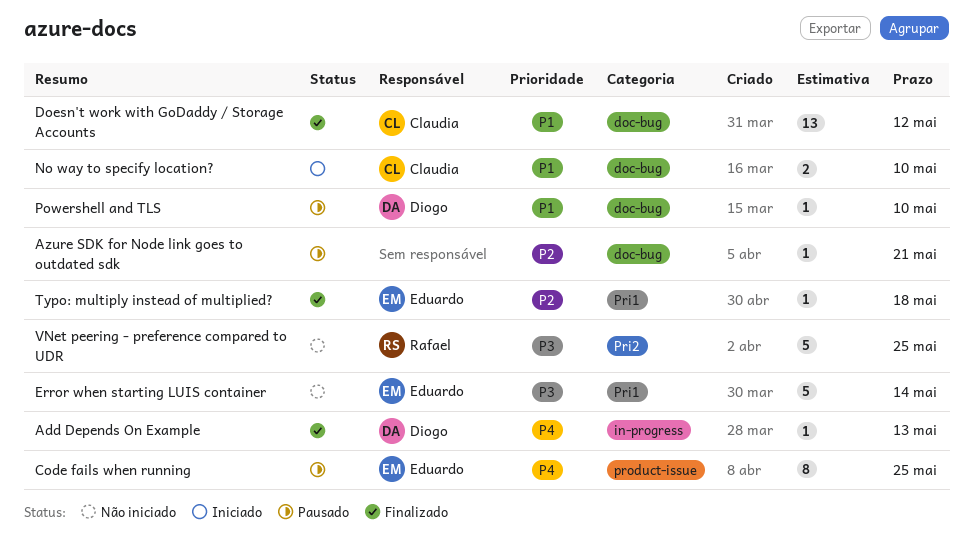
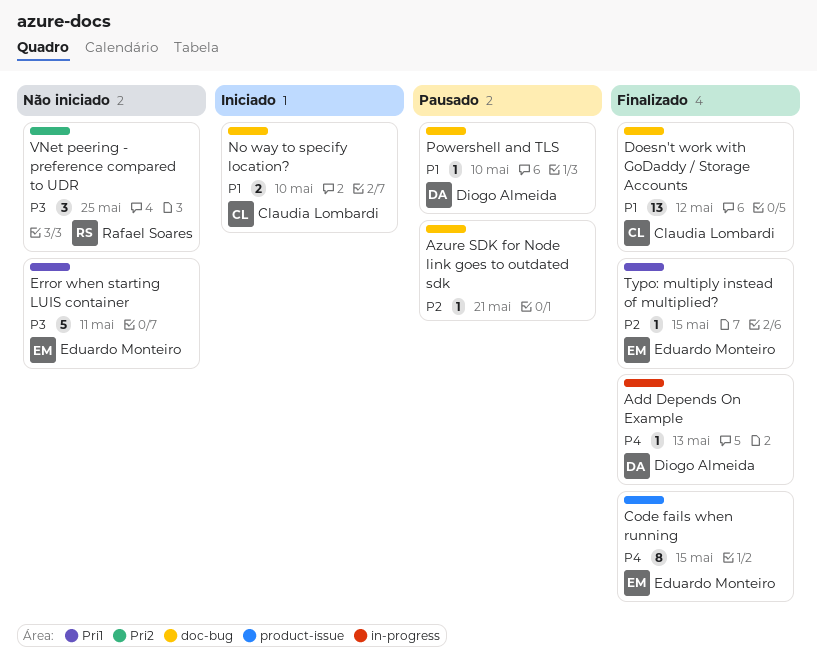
Code fails when running, status: Pausado -> Finalizado
Code fails when running, due: May 25 -> May 15
Error when starting LUIS container, due: May 14 -> May 11
Typo: multiply instead of multiplied?, due: May 18 -> May 15
VNet peering - preference compared to UDR, estimate: 5 -> 3

